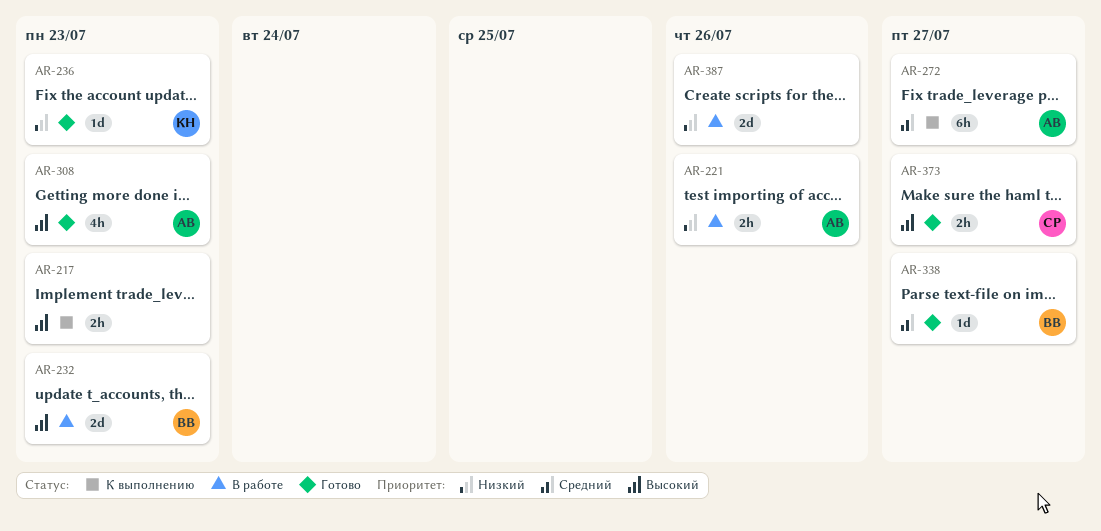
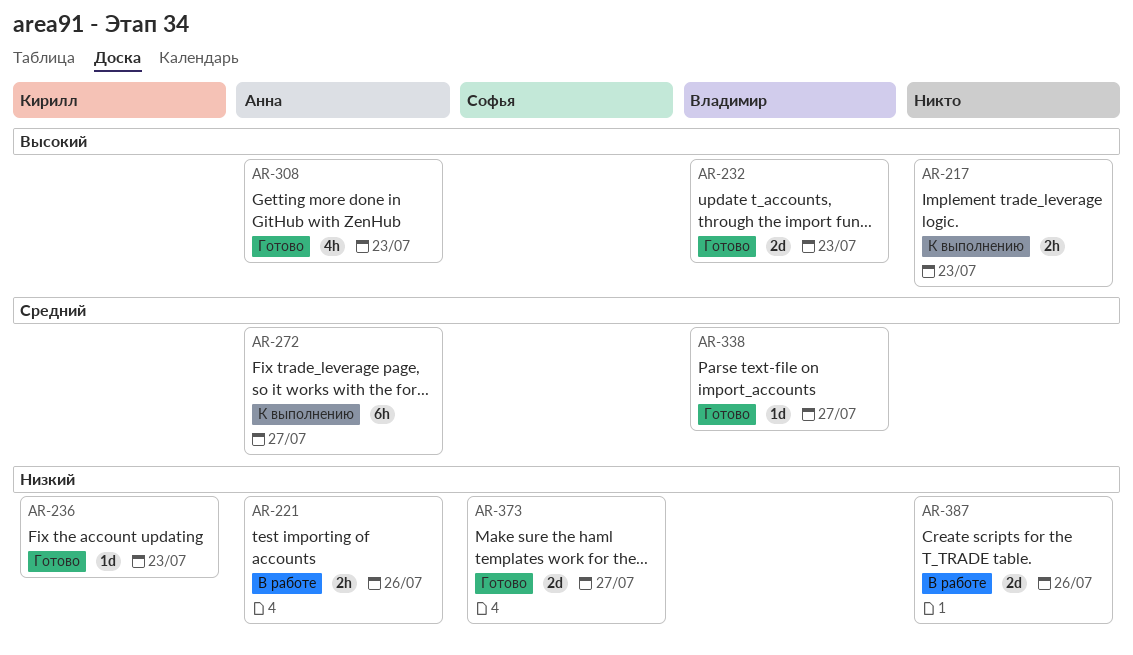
AR-232, status: В работе -> Готово
AR-373, priority: Высокий -> Низкий
AR-373, estimate: 2h -> 2d

